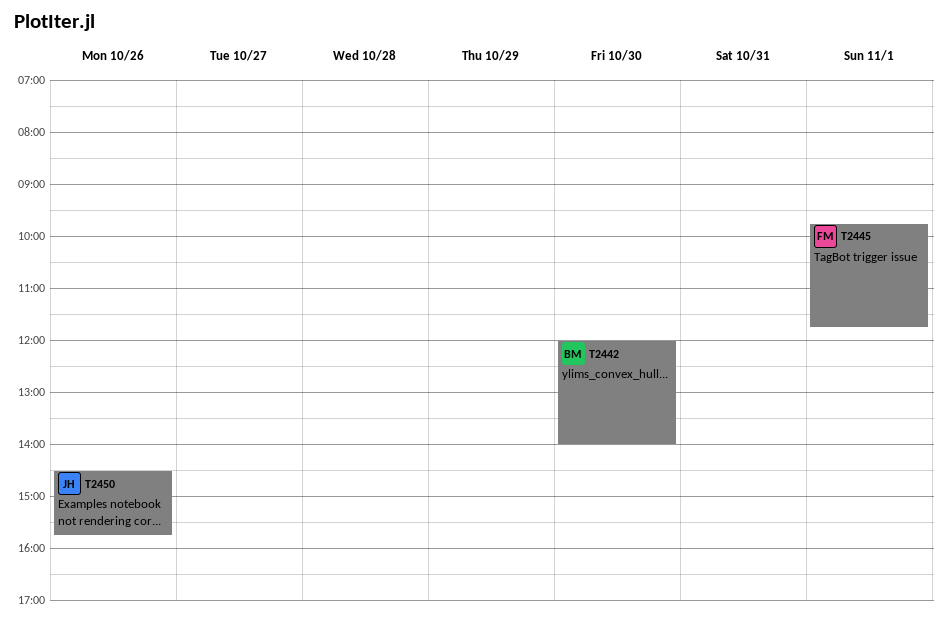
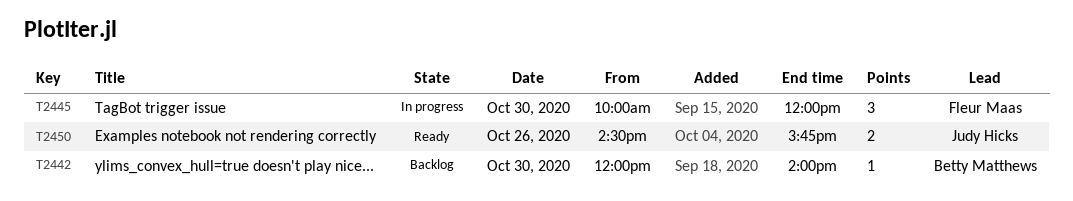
T2445, day: Nov 1 -> Oct 30
T2445, begins: 09:45 -> 10:00
T2445, ends: 11:45 -> 12:00

